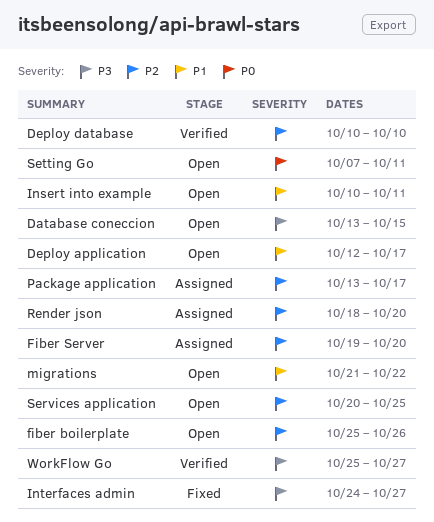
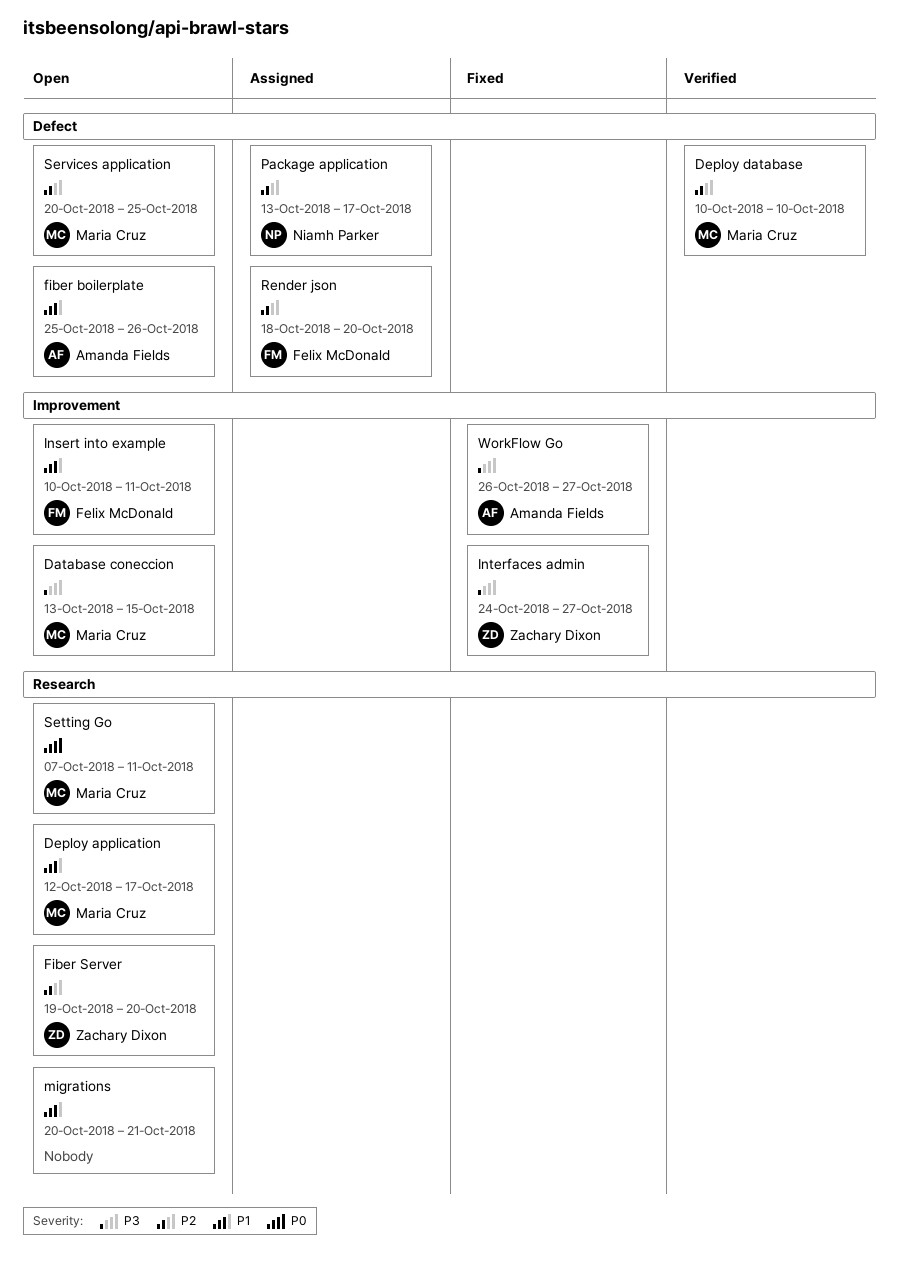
fiber boilerplate, priority: P2 -> P1
Fiber Server, status: Assigned -> Open
migrations, start: Oct 21 -> Oct 20
migrations, due: Oct 22 -> Oct 21
WorkFlow Go, status: Verified -> Fixed
WorkFlow Go, start: Oct 25 -> Oct 26

